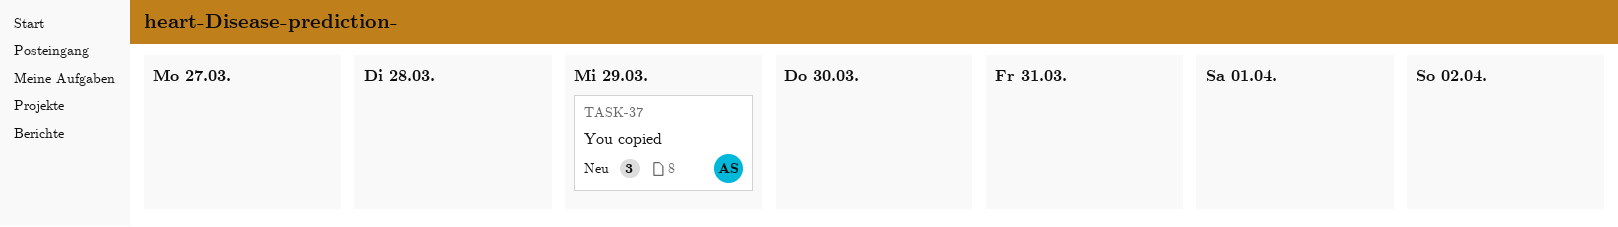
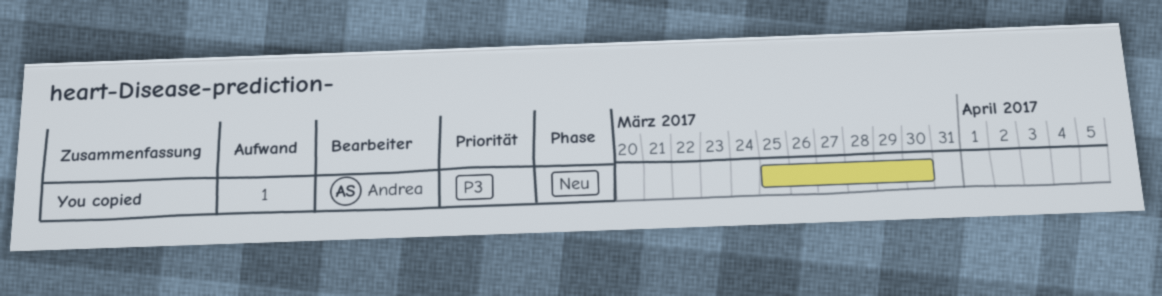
You copied, estimate: 3 -> 1
You copied, due: Mar 29 -> Mar 30

